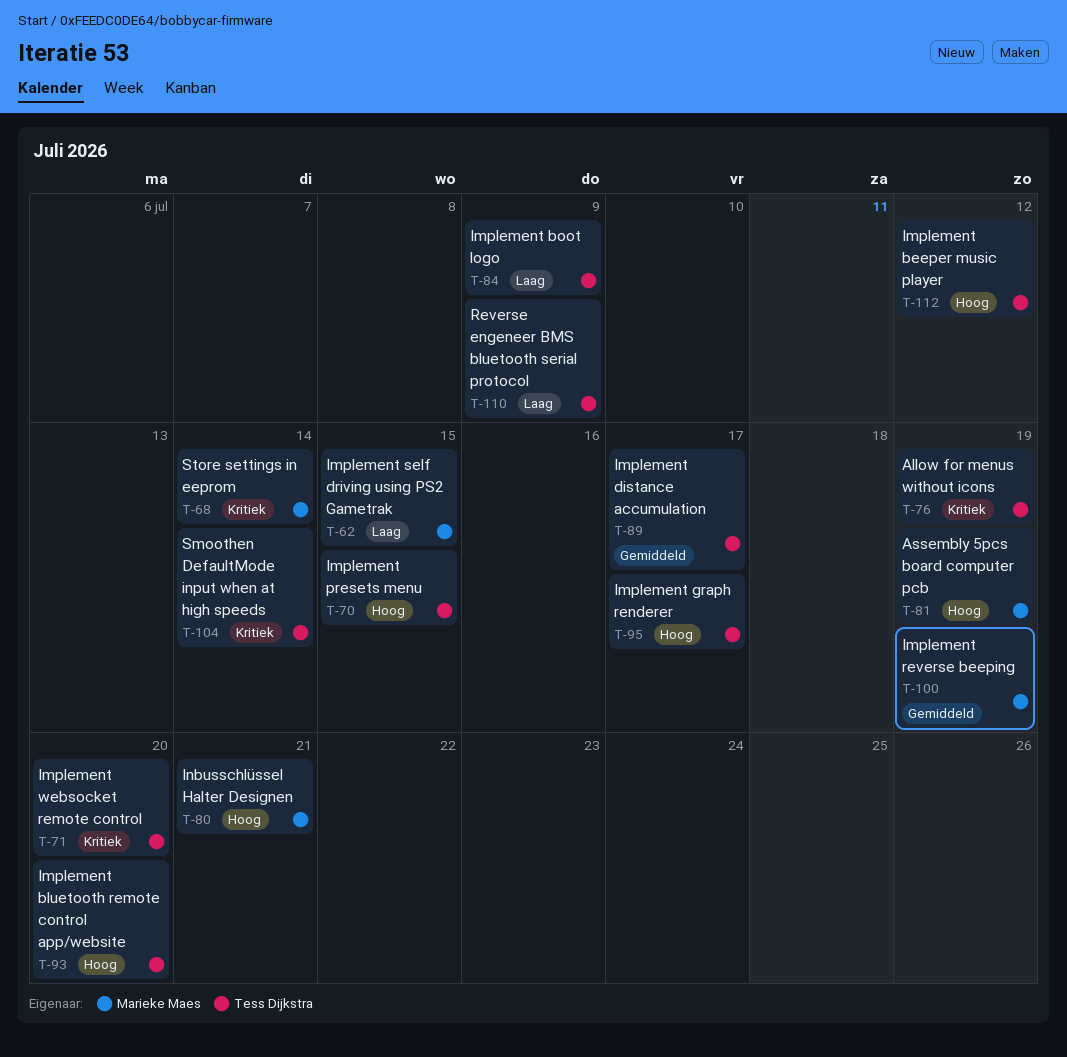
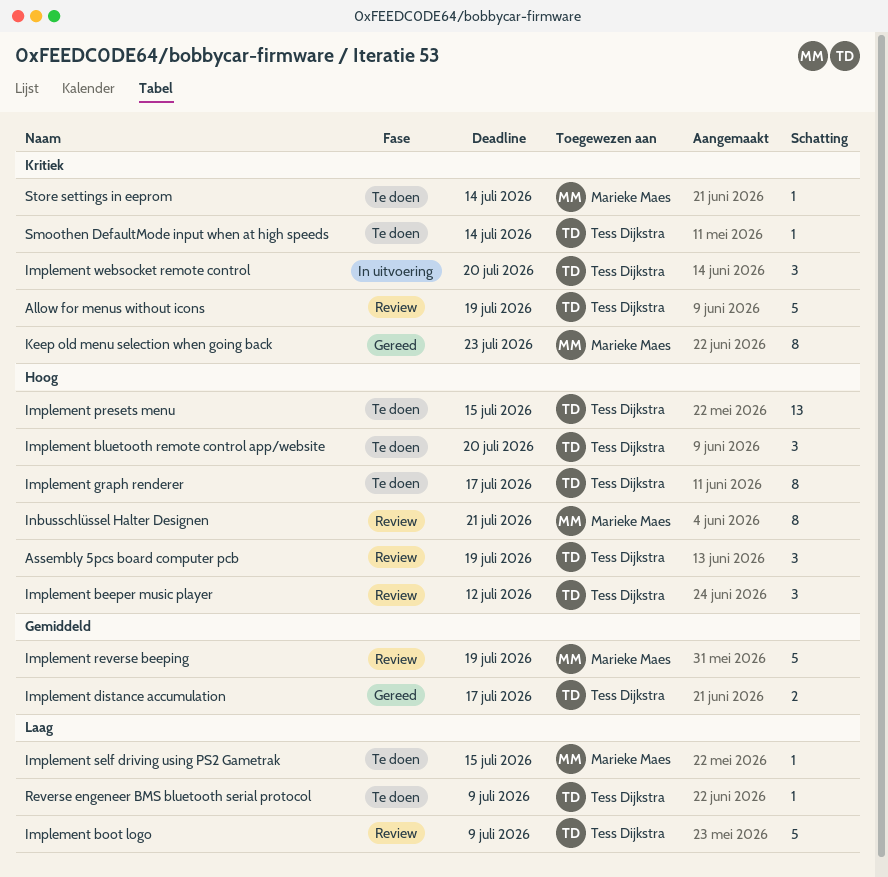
Assembly 5pcs board computer pcb, owner: Marieke Maes -> Tess Dijkstra
Keep old menu selection when going back: none -> present

